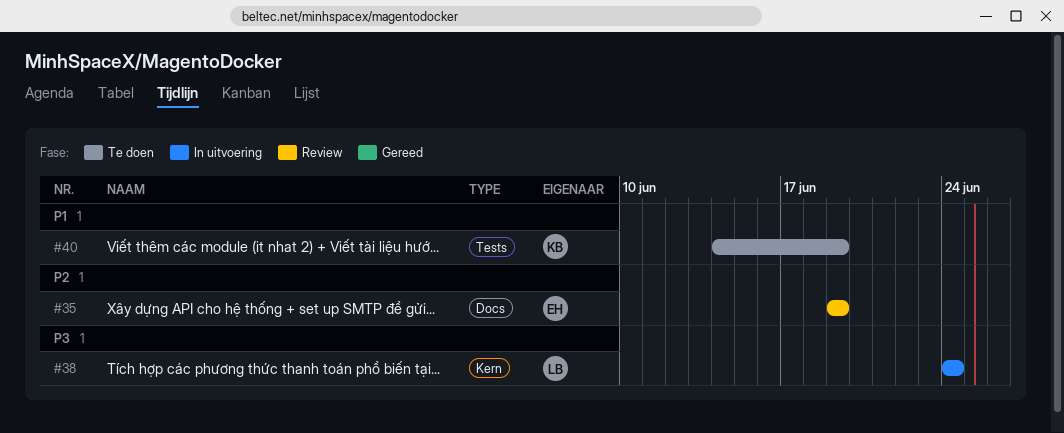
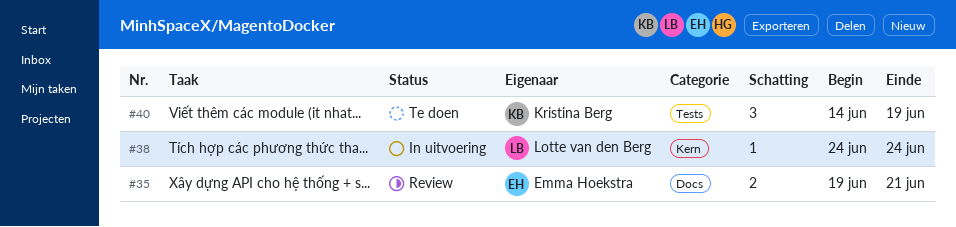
#35, due: Jun 19 -> Jun 21

